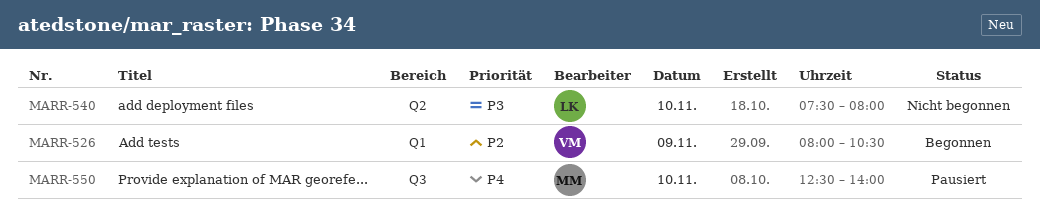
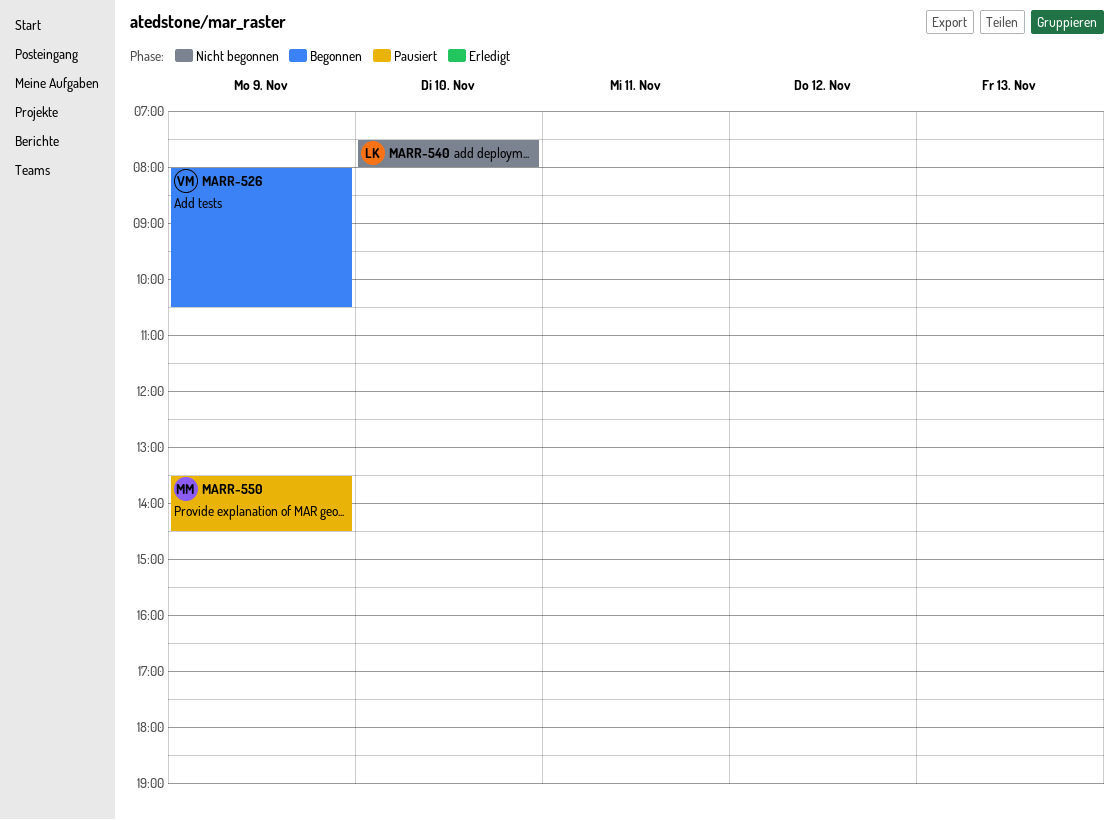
MARR-550, day: Nov 10 -> Nov 9
MARR-550, begins: 12:30 -> 13:30
MARR-550, ends: 14:00 -> 14:30

